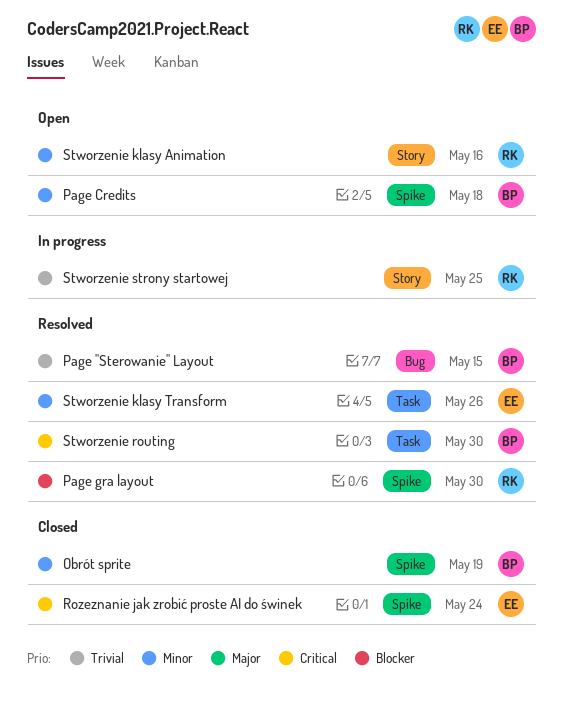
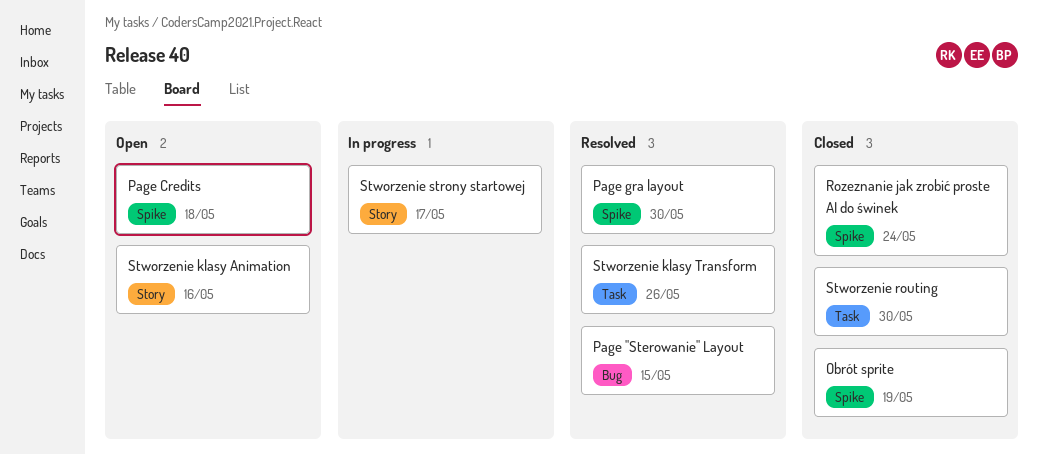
Stworzenie routing, status: Resolved -> Closed
Stworzenie strony startowej, due: May 25 -> May 17

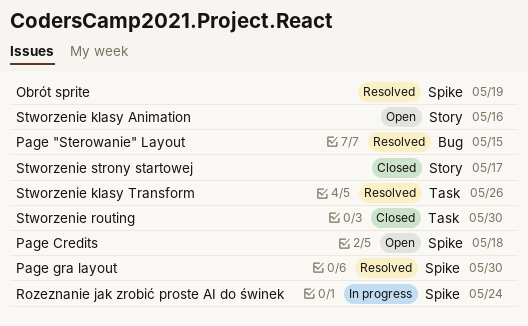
Obrót sprite, status: Closed -> Resolved
Rozeznanie jak zrobić proste AI do świnek, status: Closed -> In progress
Stworzenie strony startowej, status: In progress -> Closed

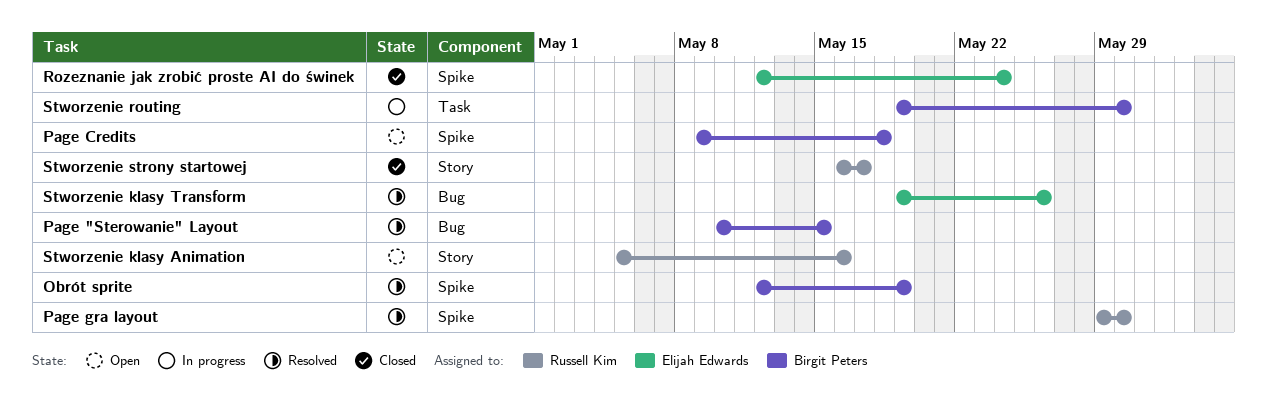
Rozeznanie jak zrobić proste AI do świnek, status: In progress -> Closed
Stworzenie klasy Transform, label: Task -> Bug
Stworzenie routing, status: Closed -> In progress

